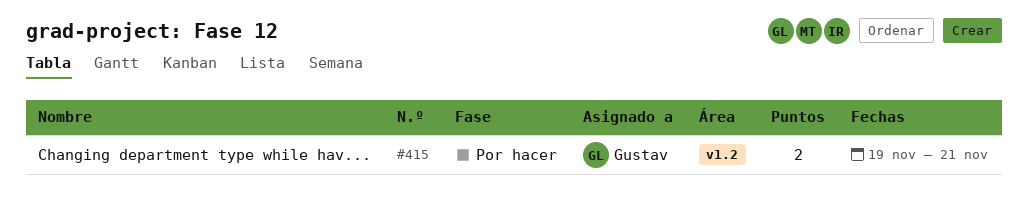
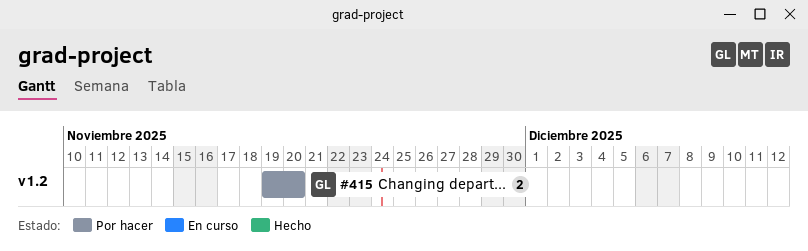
#415, due: Nov 21 -> Nov 20

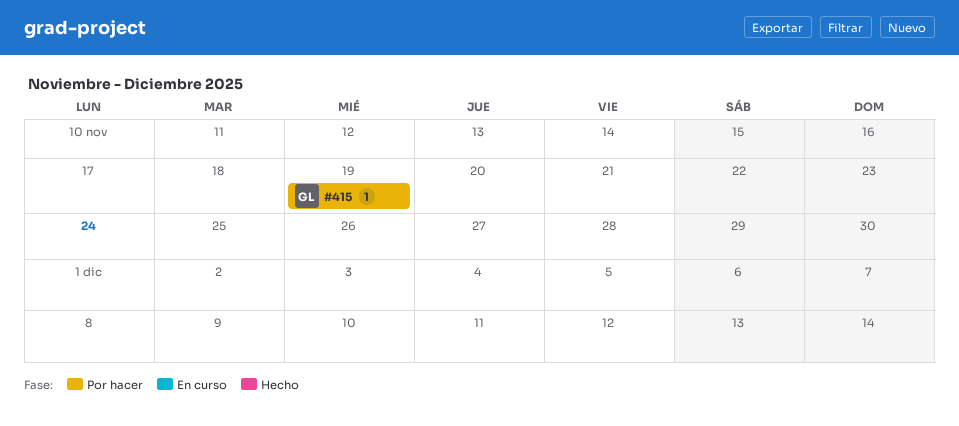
#415, estimate: 2 -> 1
#415, due: Nov 20 -> Nov 19

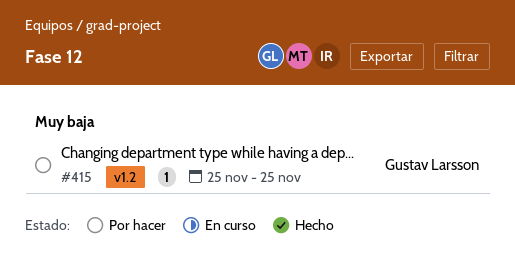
#415, start: Nov 19 -> Nov 25
#415, due: Nov 19 -> Nov 25

